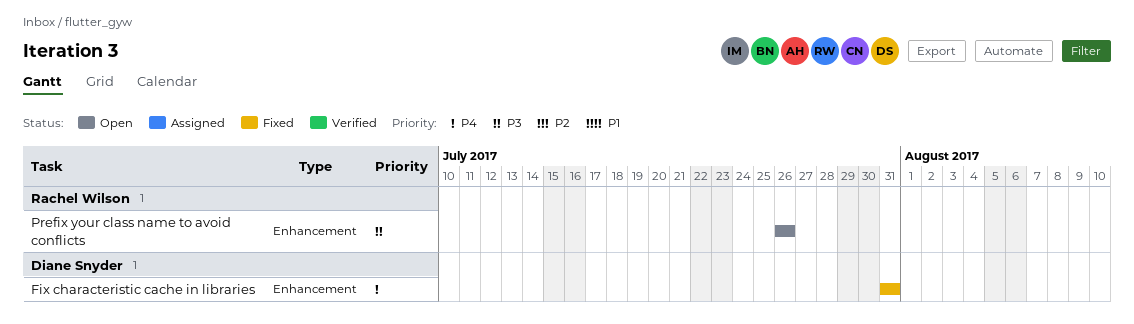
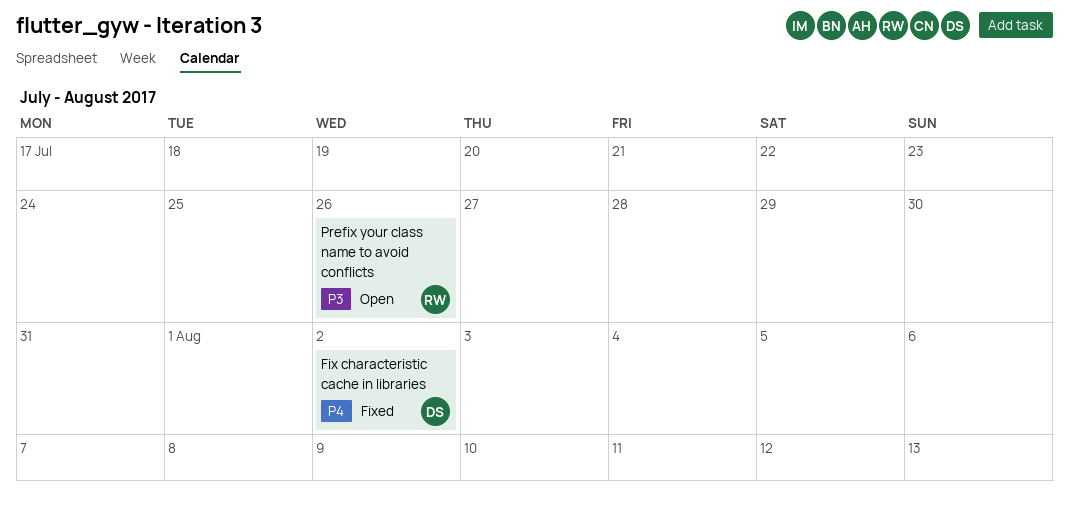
Fix characteristic cache in libraries, due: Jul 31 -> Aug 2

